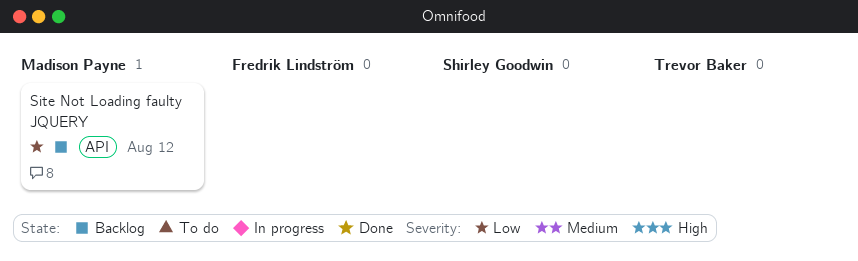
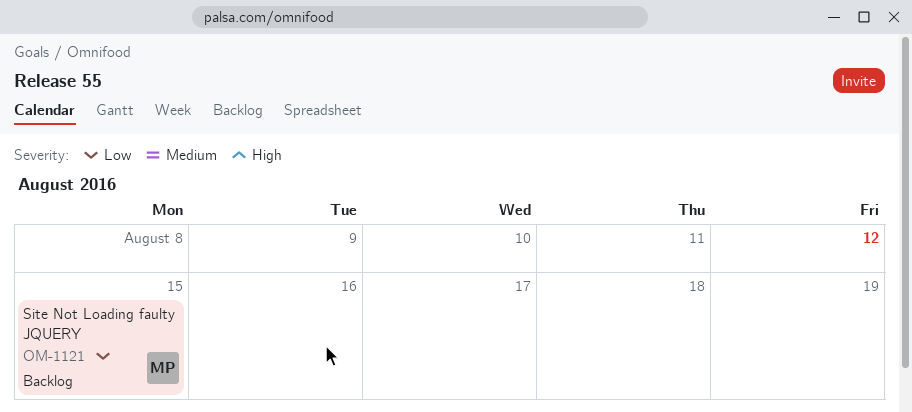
Site Not Loading faulty JQUERY, due: Aug 12 -> Aug 15

